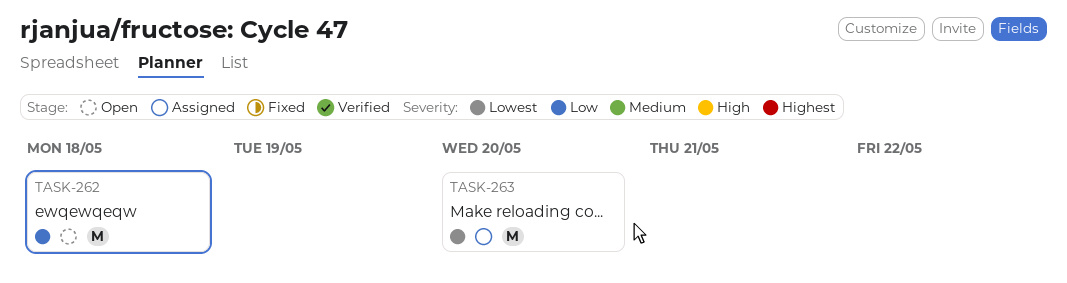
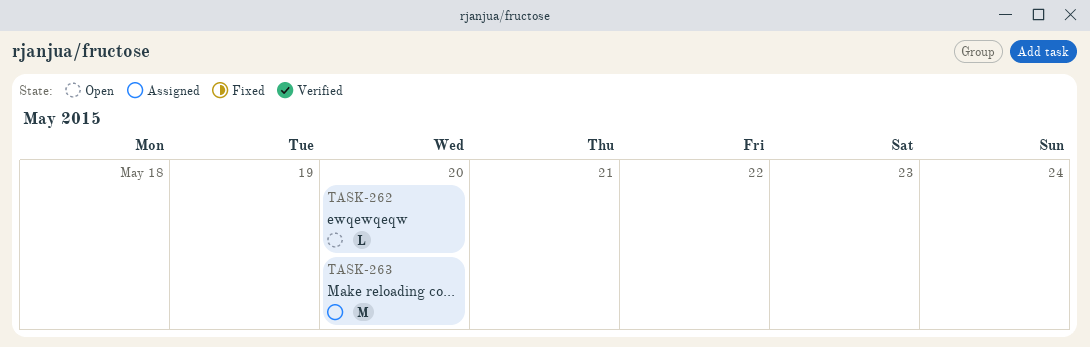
TASK-262, estimate: M -> L
TASK-262, due: May 18 -> May 20

